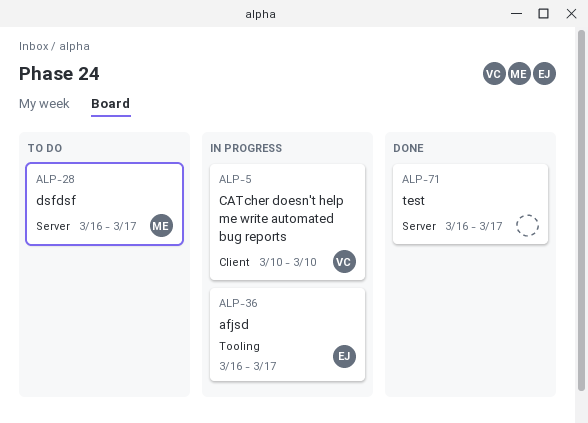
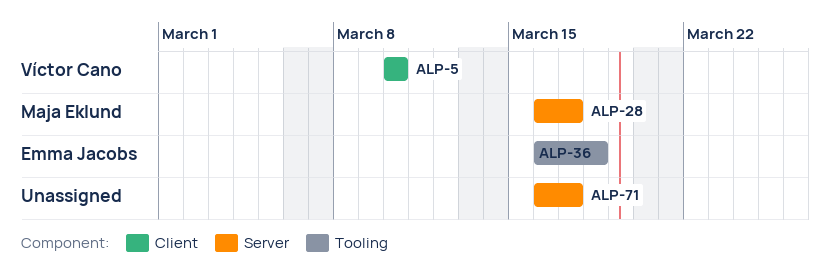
ALP-36, due: Mar 17 -> Mar 18

